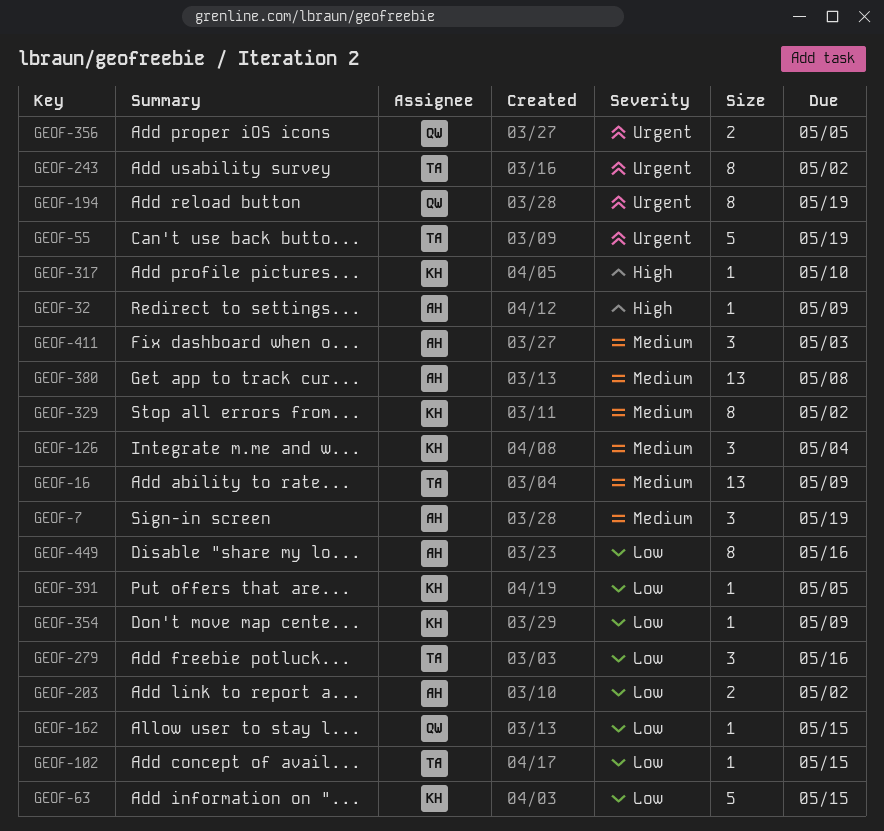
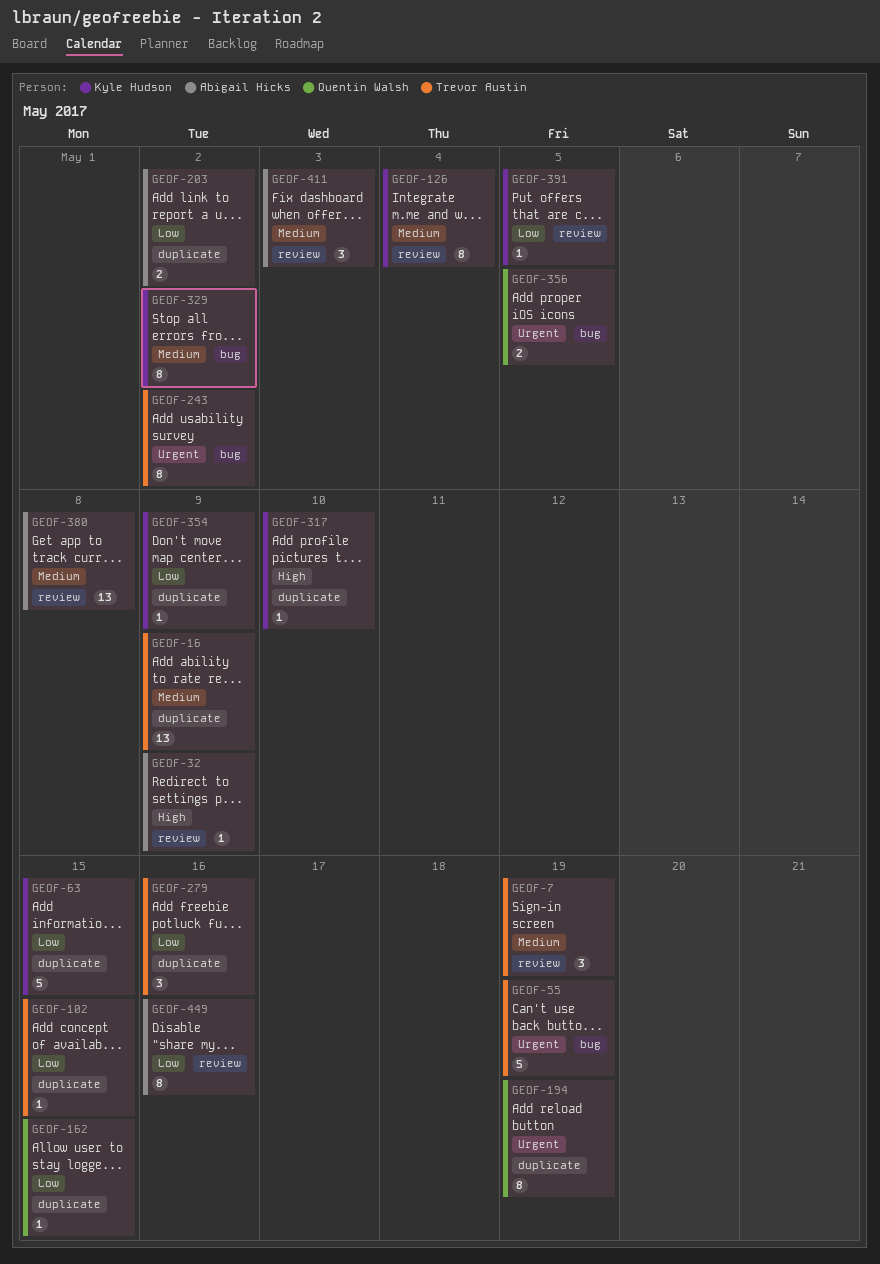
GEOF-7, owner: Abigail Hicks -> Trevor Austin
GEOF-126, estimate: 3 -> 8

